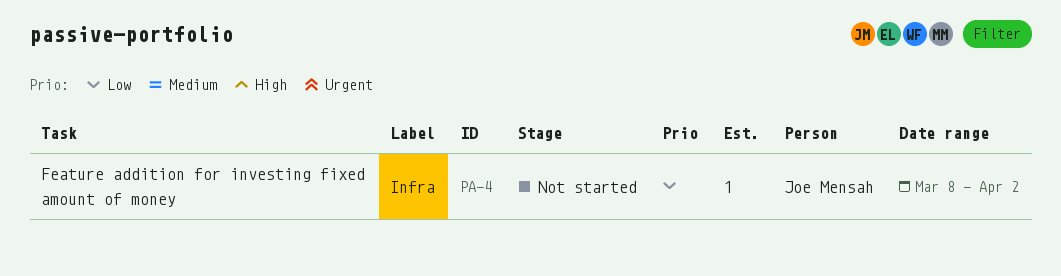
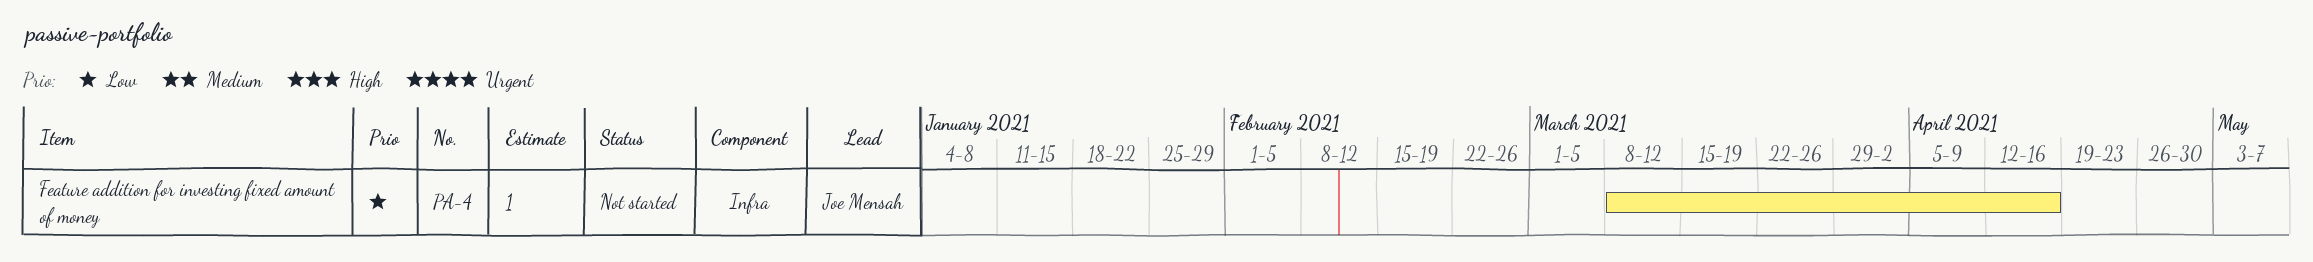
PA-4, due: Apr 2 -> Apr 16

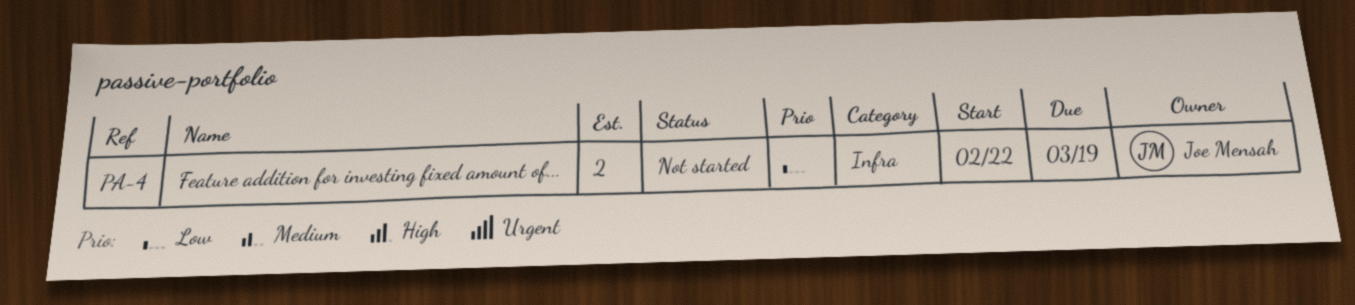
PA-4, estimate: 1 -> 2
PA-4, start: Mar 8 -> Feb 22
PA-4, due: Apr 16 -> Mar 19

